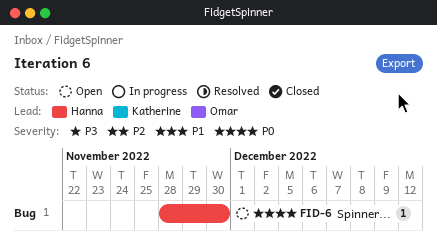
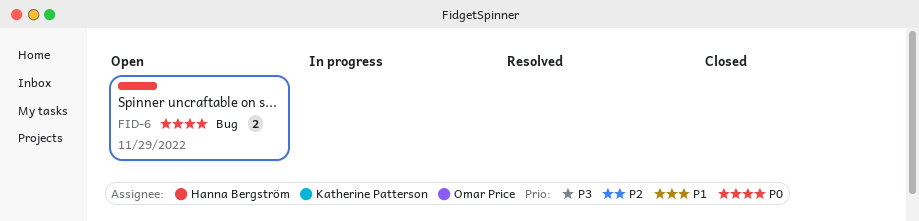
FID-6, estimate: 1 -> 2
FID-6, due: Nov 30 -> Nov 29

